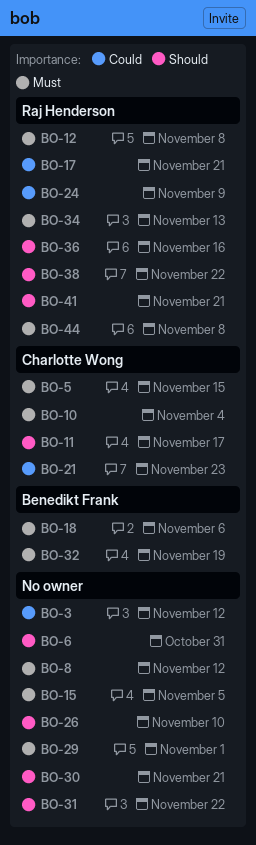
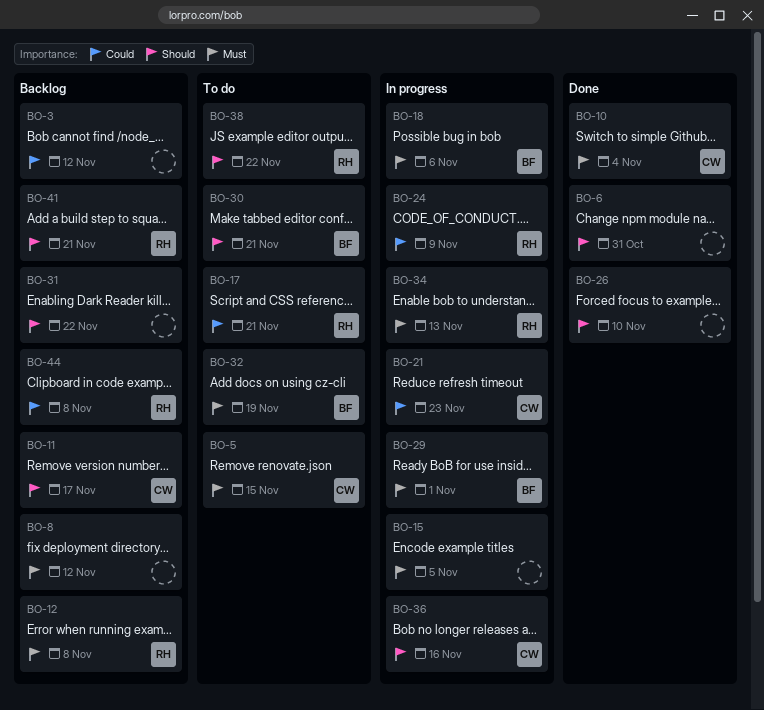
BO-29, owner: none -> Benedikt Frank
BO-30, owner: none -> Benedikt Frank
BO-36, owner: Raj Henderson -> Charlotte Wong
BO-44, priority: Must -> Could

